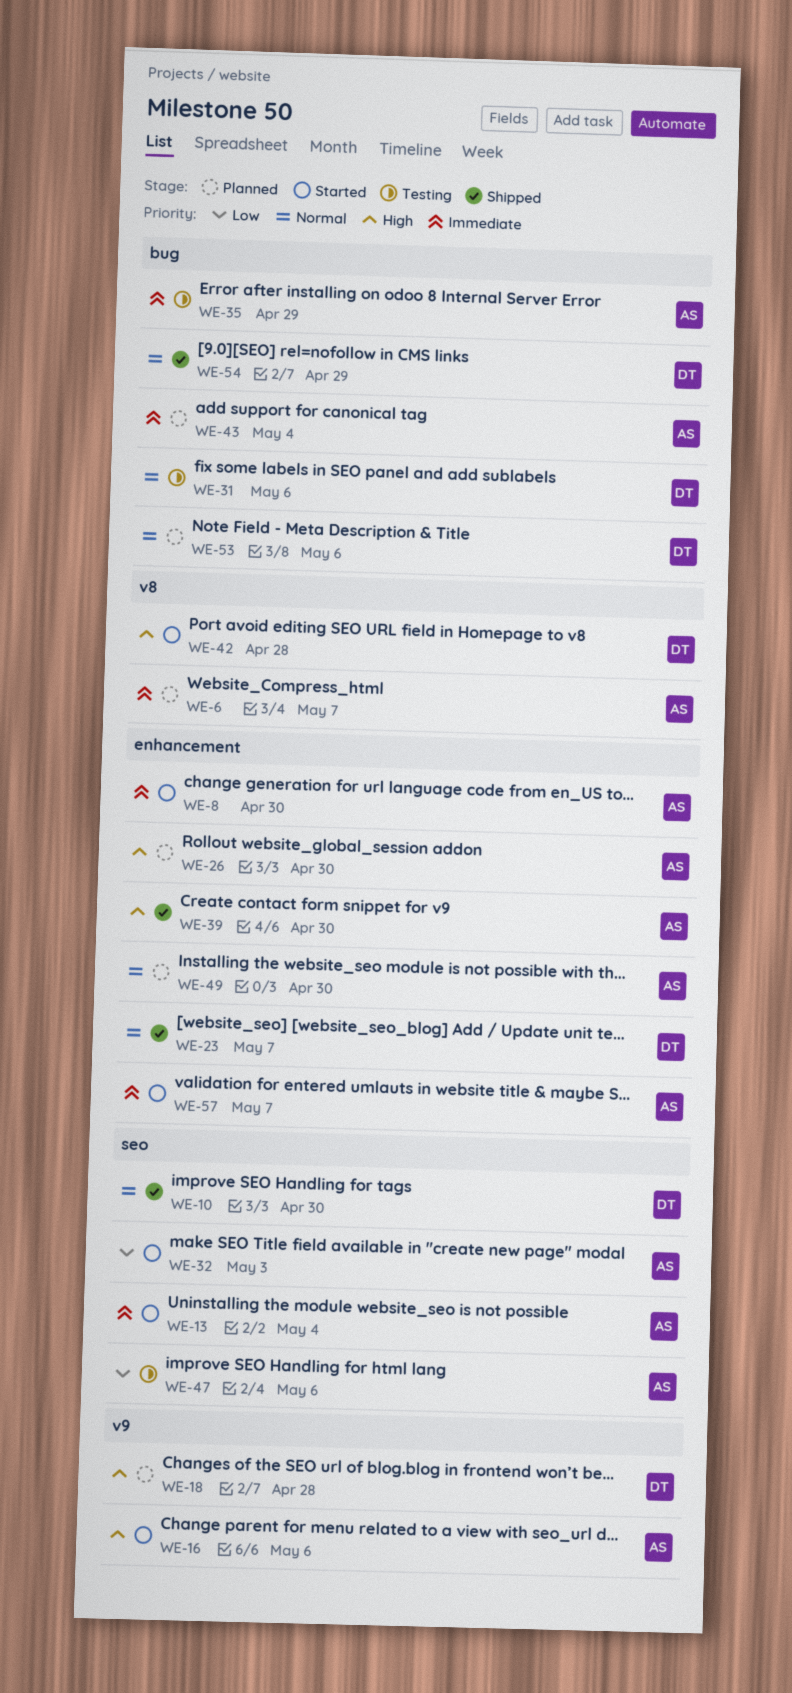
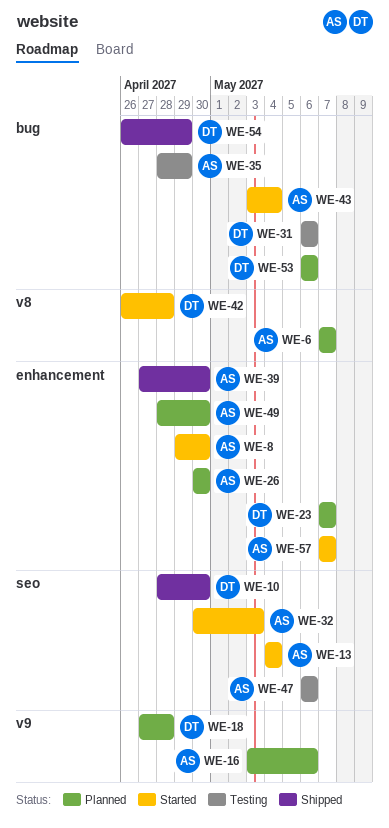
WE-16, status: Started -> Planned
WE-23, status: Shipped -> Planned
WE-43, status: Planned -> Started

